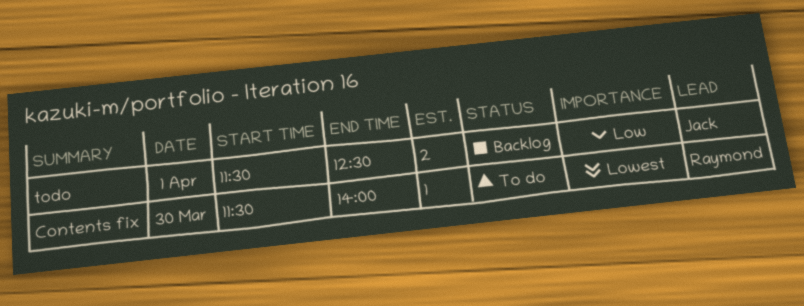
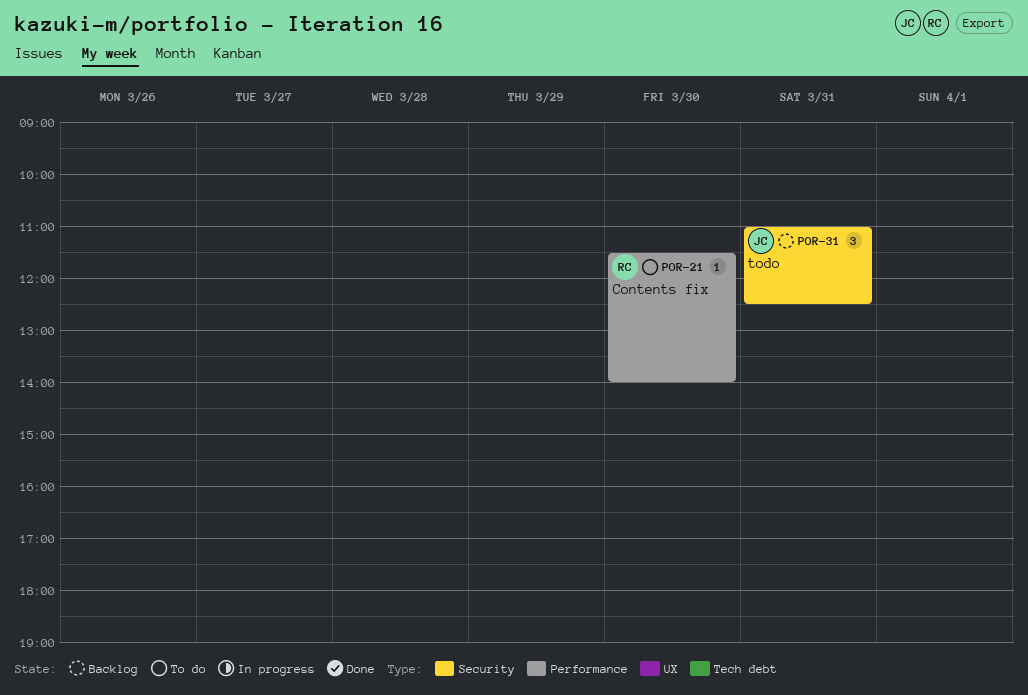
todo, estimate: 2 -> 3
todo, day: Apr 1 -> Mar 31
todo, begins: 11:30 -> 11:00

